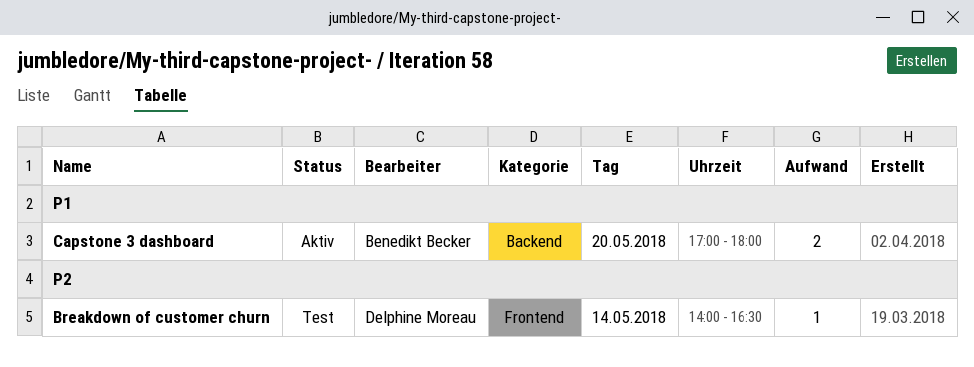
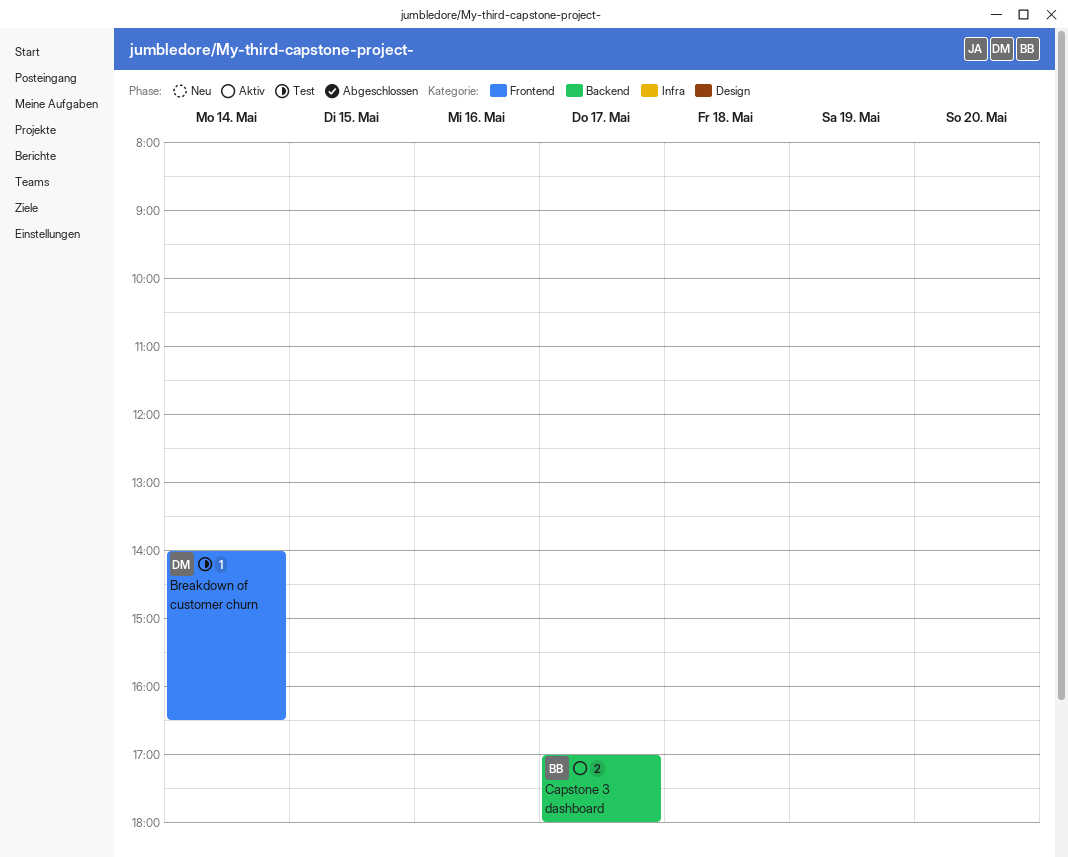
Capstone 3 dashboard, day: May 20 -> May 17

